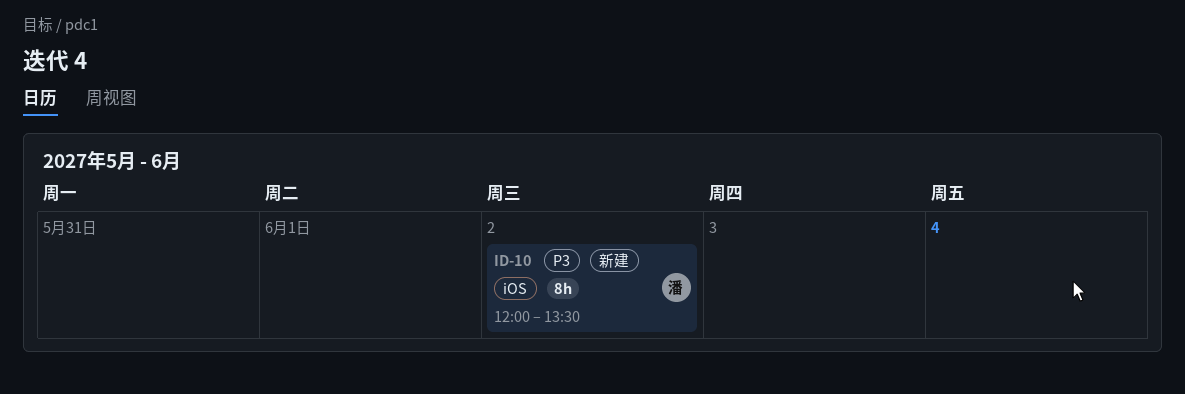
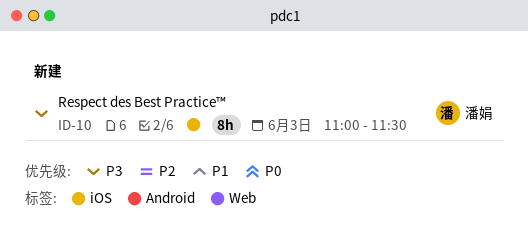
ID-10, day: Jun 2 -> Jun 3
ID-10, begins: 12:00 -> 11:00
ID-10, ends: 13:30 -> 11:30

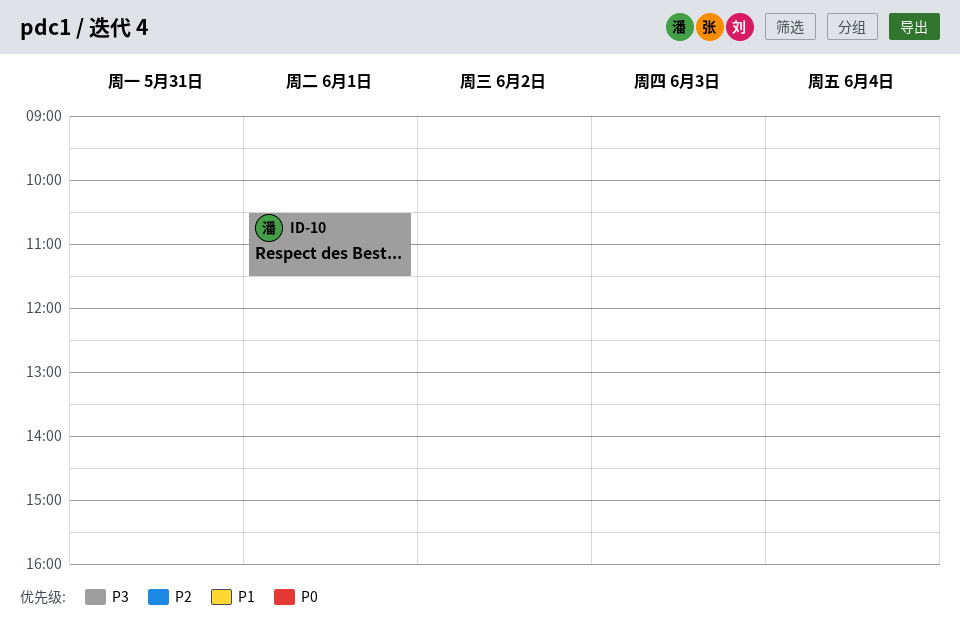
ID-10, day: Jun 3 -> Jun 1
ID-10, begins: 11:00 -> 10:30

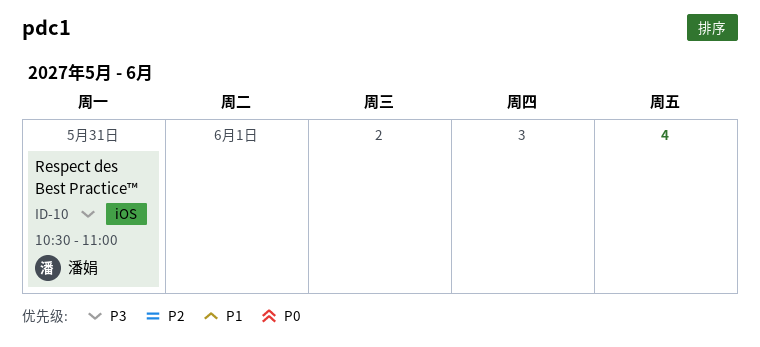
ID-10, day: Jun 1 -> May 31
ID-10, ends: 11:30 -> 11:00

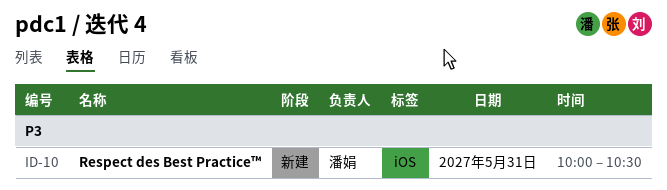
ID-10, begins: 10:30 -> 10:00
ID-10, ends: 11:00 -> 10:30

